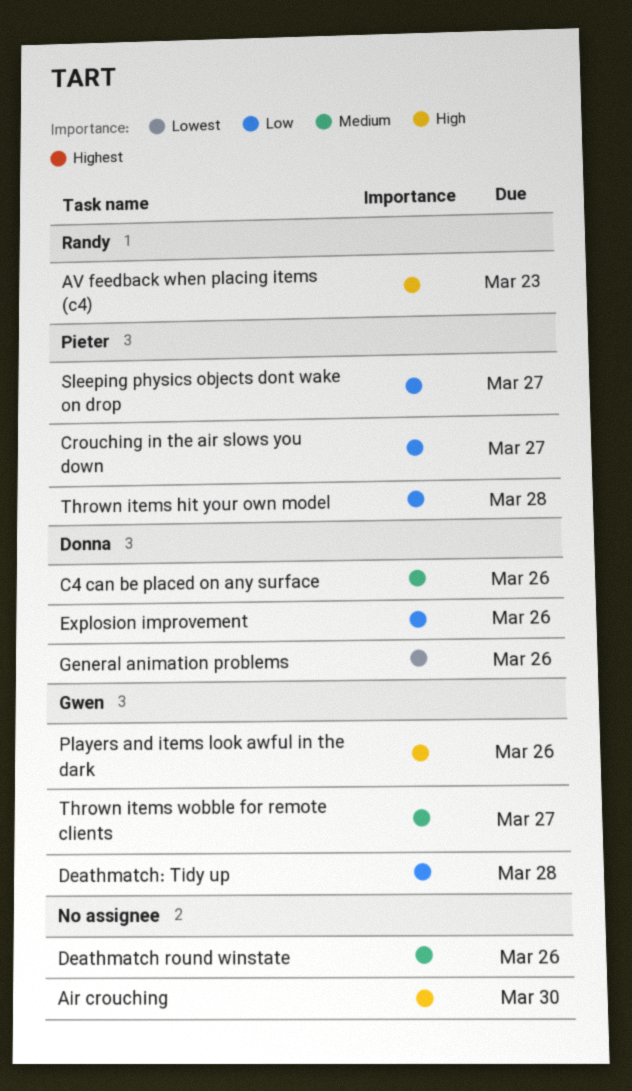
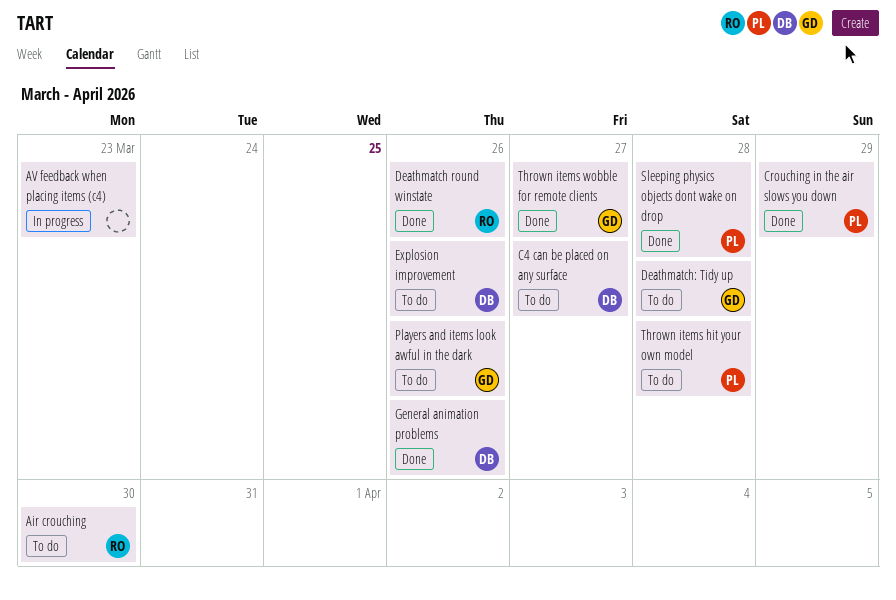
Air crouching, owner: none -> Randy
AV feedback when placing items (c4), owner: Randy -> none
C4 can be placed on any surface, due: Mar 26 -> Mar 27
Crouching in the air slows you down, due: Mar 27 -> Mar 29
Deathmatch round winstate, owner: none -> Randy
Sleeping physics objects dont wake on drop, due: Mar 27 -> Mar 28

